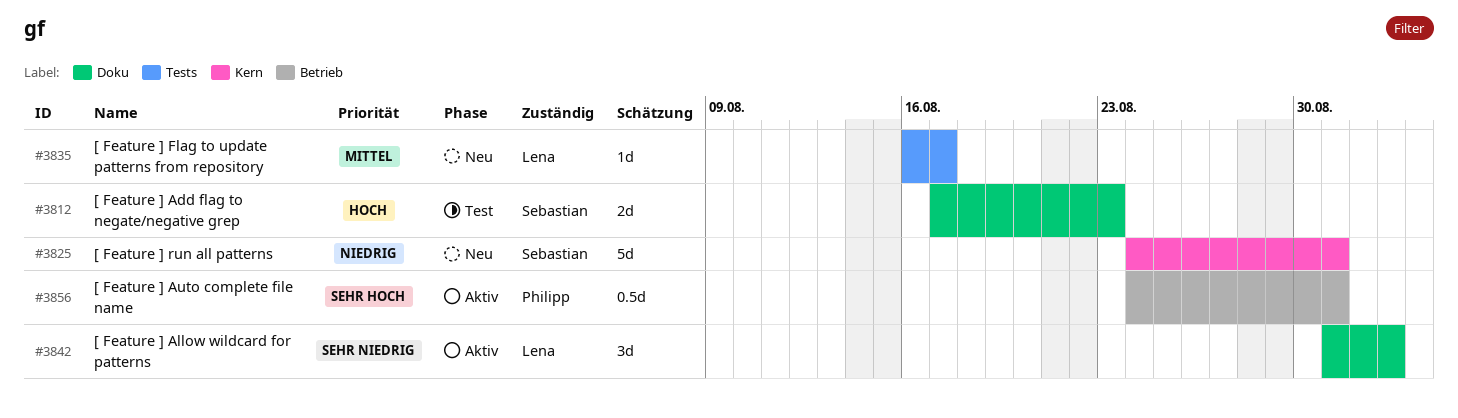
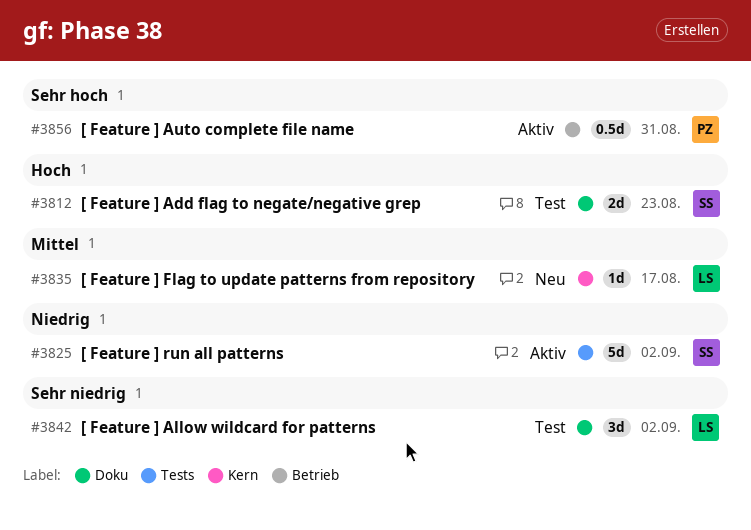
#3825, status: Neu -> Aktiv
#3825, label: Kern -> Tests
#3825, due: Aug 31 -> Sep 2
#3835, label: Tests -> Kern
#3842, status: Aktiv -> Test

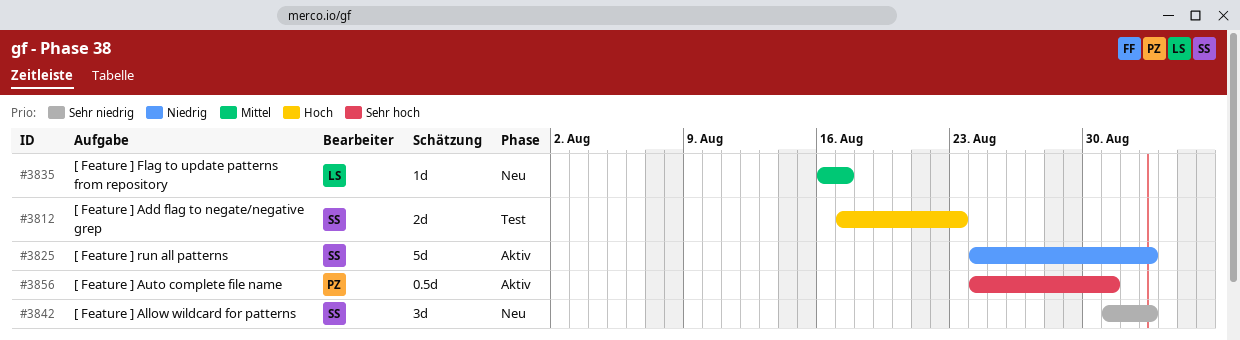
#3842, status: Test -> Neu
#3842, owner: LS -> SS

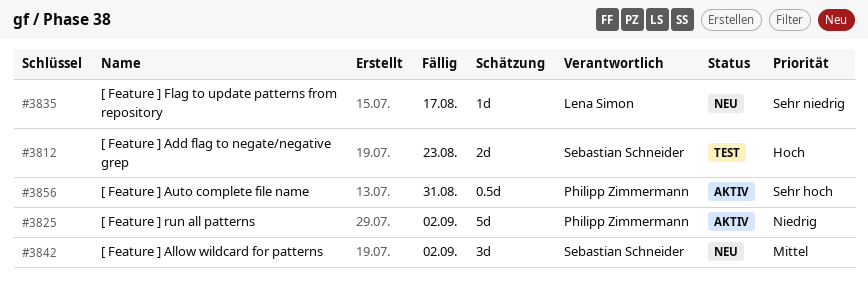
#3825, owner: Sebastian Schneider -> Philipp Zimmermann
#3835, priority: Mittel -> Sehr niedrig
#3842, priority: Sehr niedrig -> Mittel

